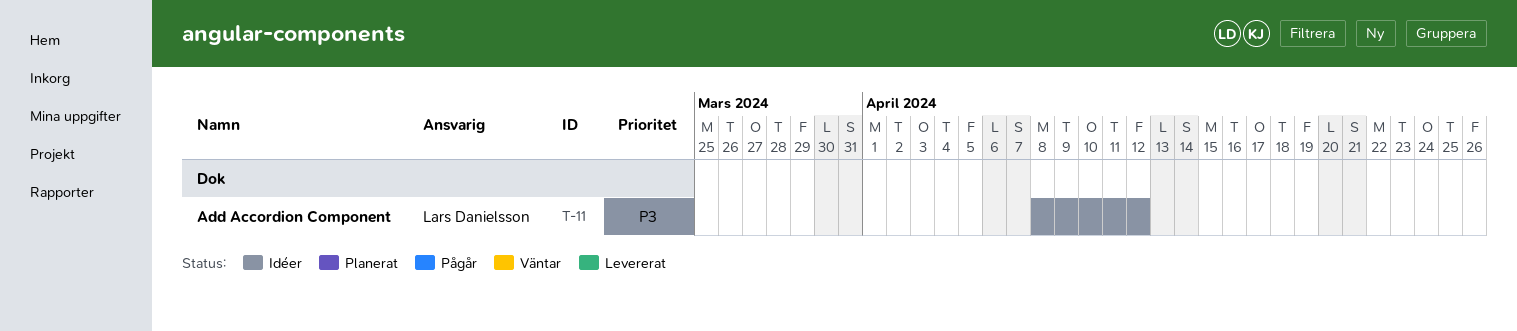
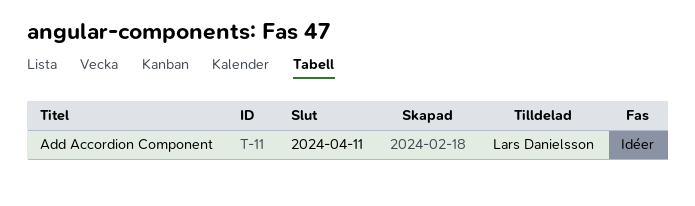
T-11, due: Apr 12 -> Apr 11

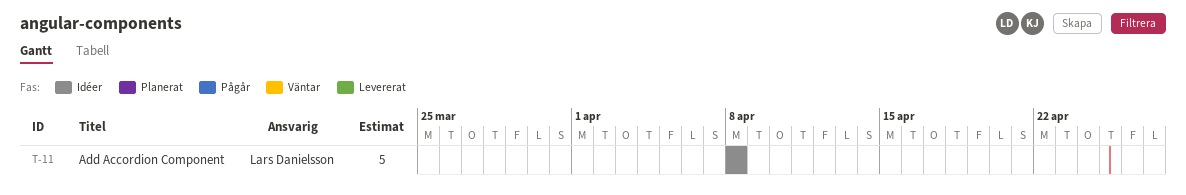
T-11, due: Apr 11 -> Apr 8

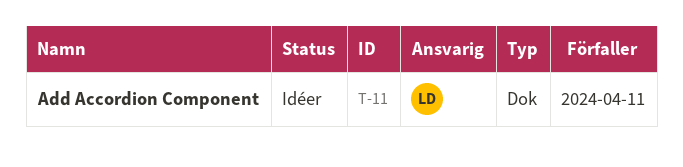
T-11, due: Apr 8 -> Apr 11

